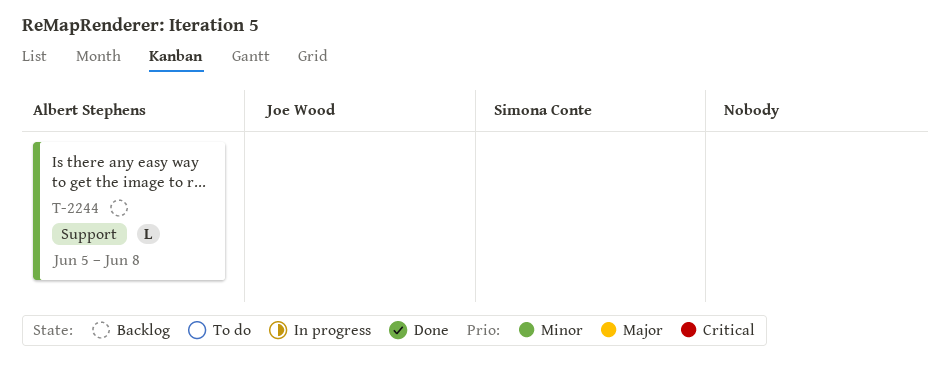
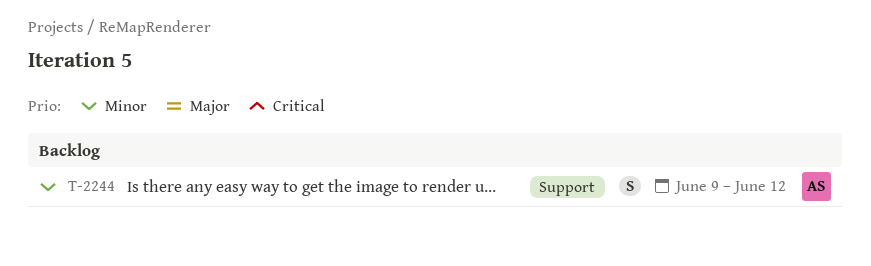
T-2244, estimate: L -> S
T-2244, start: Jun 5 -> Jun 9
T-2244, due: Jun 8 -> Jun 12

